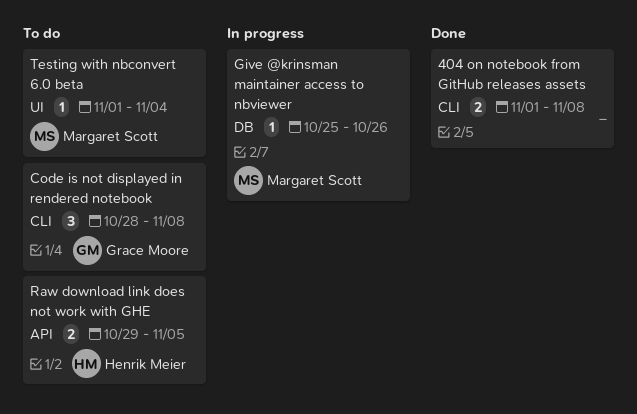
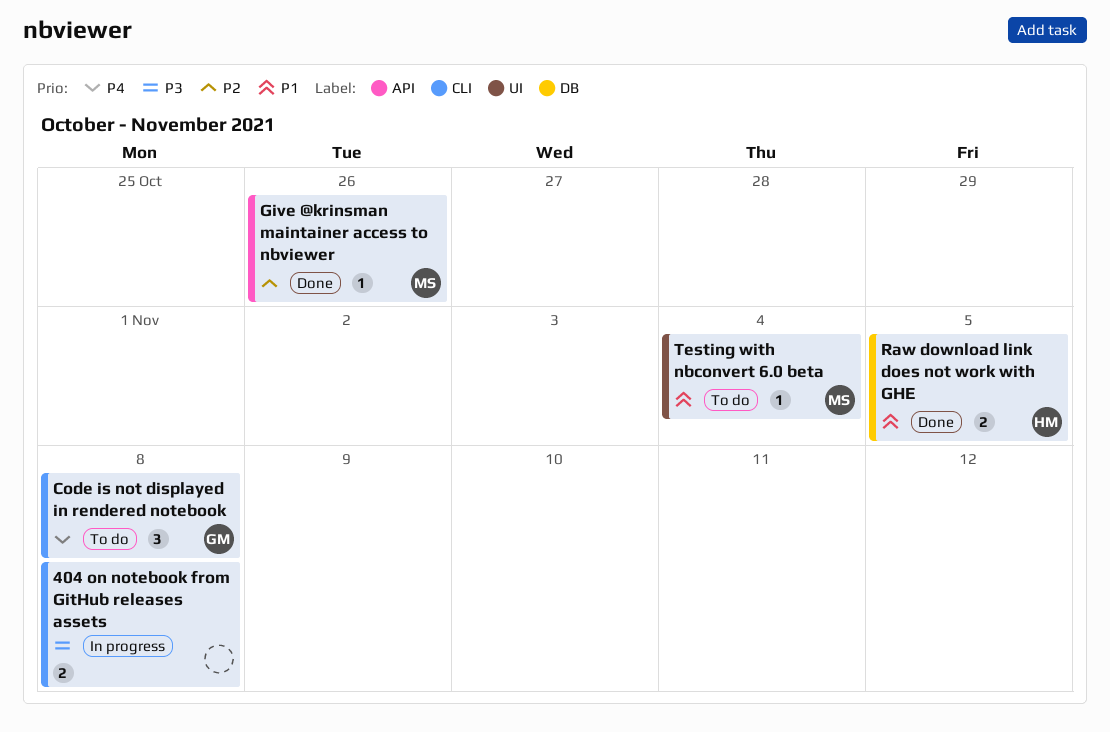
404 on notebook from GitHub releases assets, status: Done -> In progress
Give @krinsman maintainer access to nbviewer, status: In progress -> Done
Give @krinsman maintainer access to nbviewer, label: DB -> API
Raw download link does not work with GHE, status: To do -> Done
Raw download link does not work with GHE, label: API -> DB

